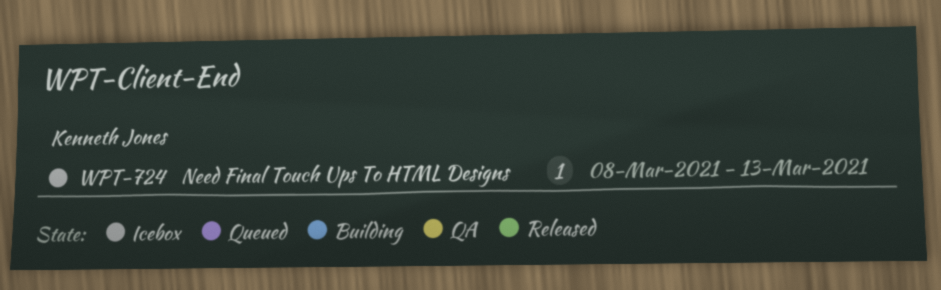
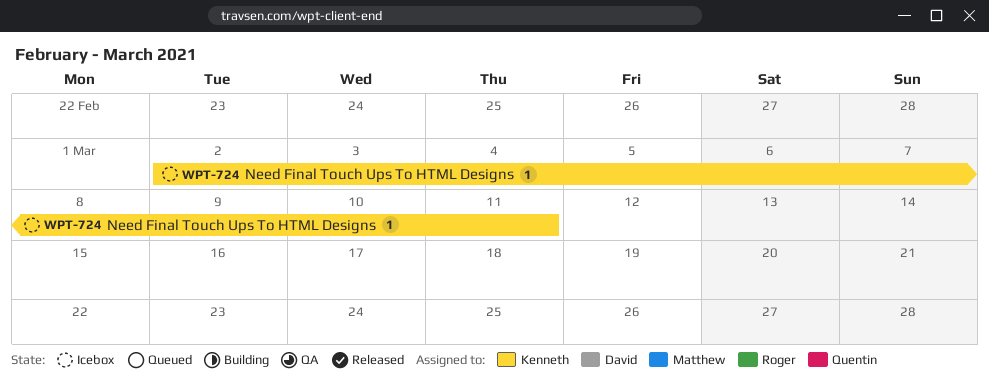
WPT-724, start: Mar 8 -> Mar 2
WPT-724, due: Mar 13 -> Mar 11

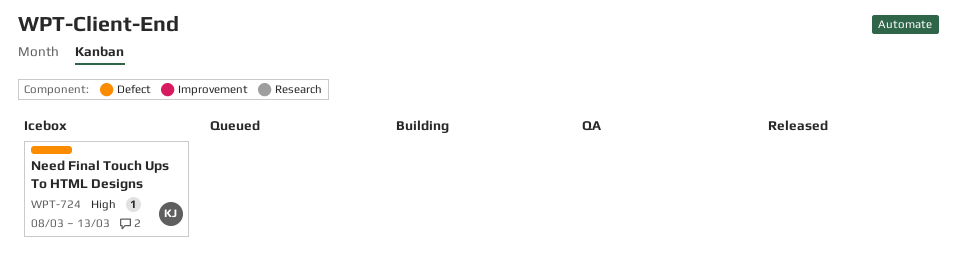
WPT-724, start: Mar 2 -> Mar 8
WPT-724, due: Mar 11 -> Mar 13

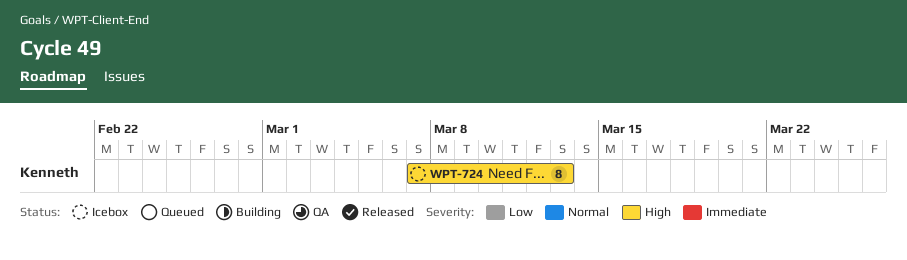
WPT-724, estimate: 1 -> 8
WPT-724, start: Mar 8 -> Mar 7

